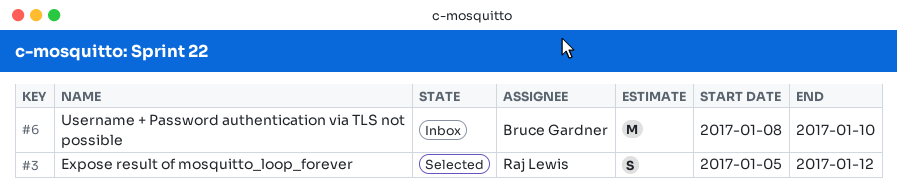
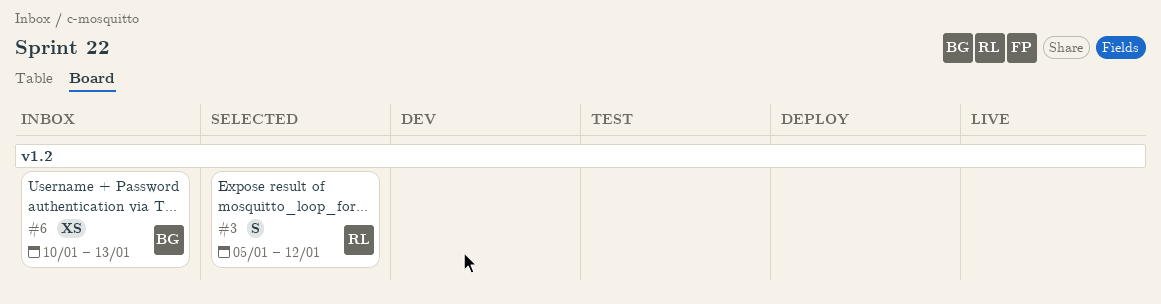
#6, estimate: M -> XS
#6, start: Jan 8 -> Jan 10
#6, due: Jan 10 -> Jan 13

